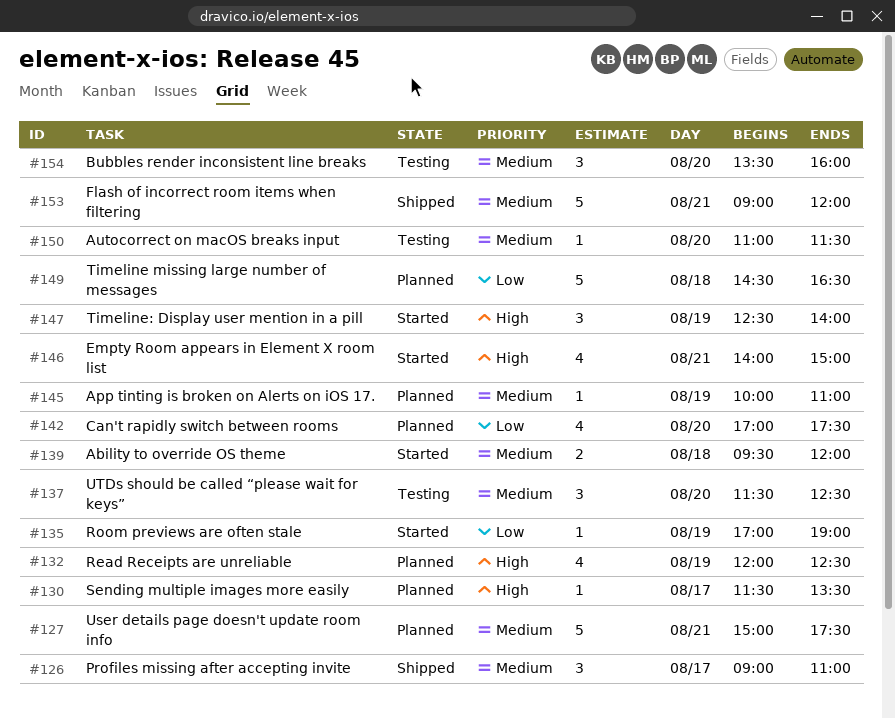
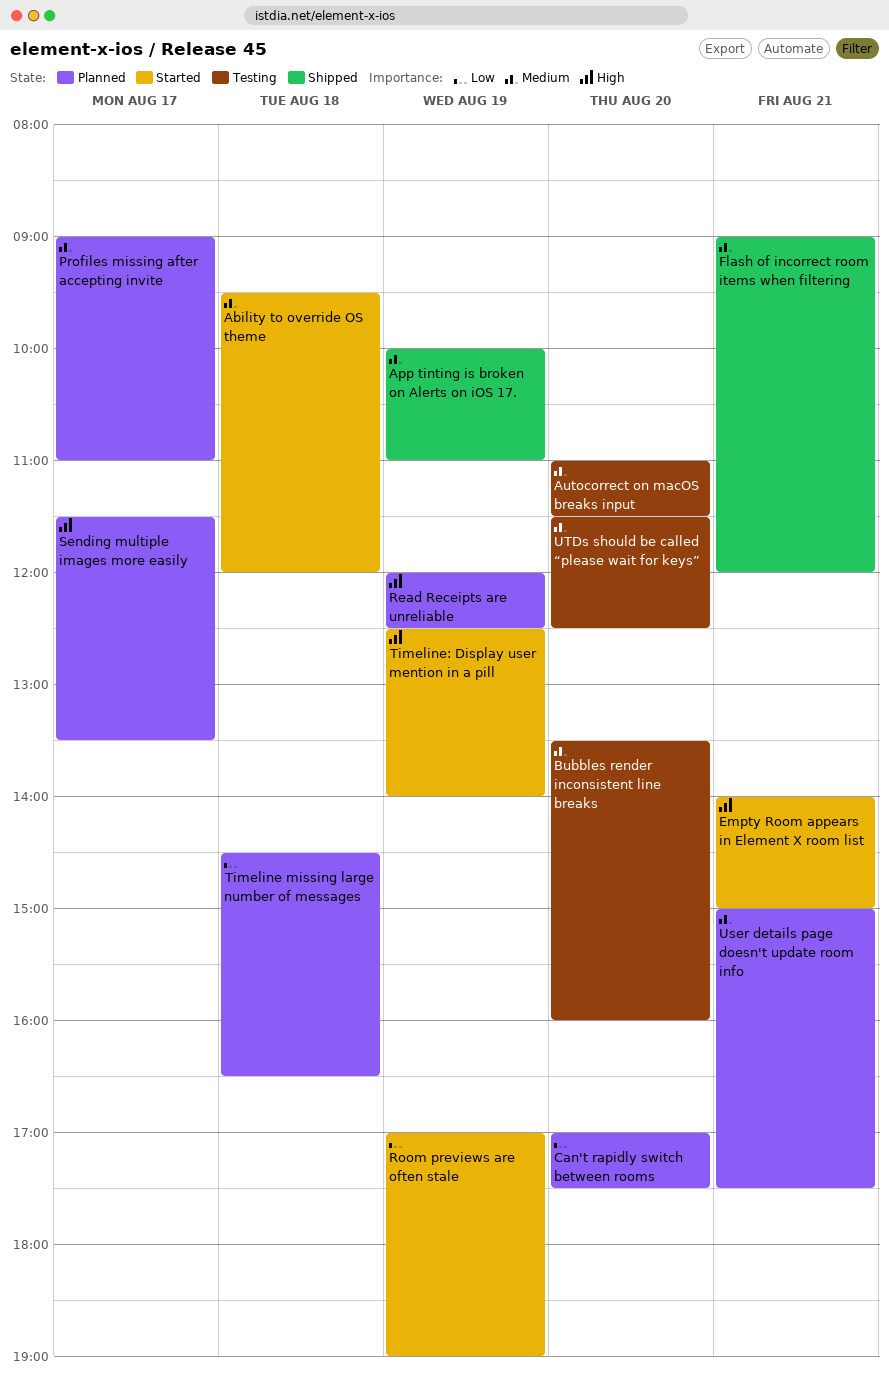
App tinting is broken on Alerts on iOS 17., status: Planned -> Shipped
Profiles missing after accepting invite, status: Shipped -> Planned

